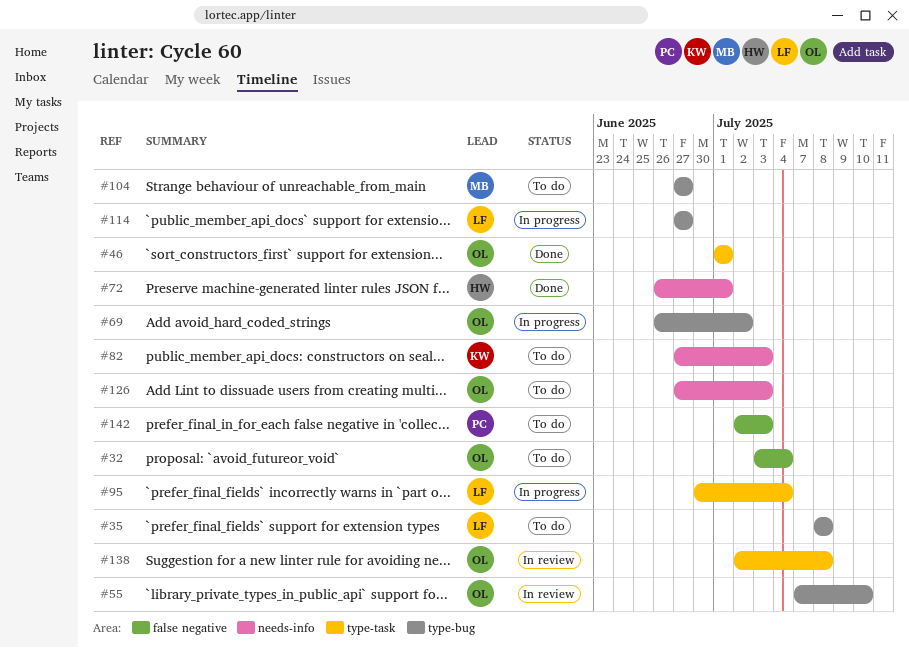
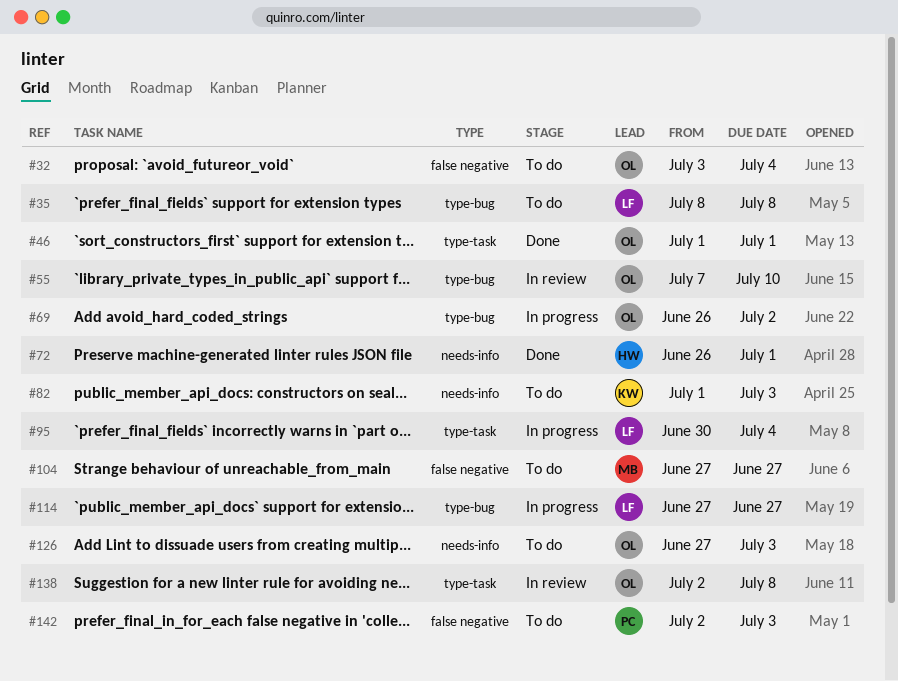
#82, start: Jun 27 -> Jul 1
#104, label: type-bug -> false negative

